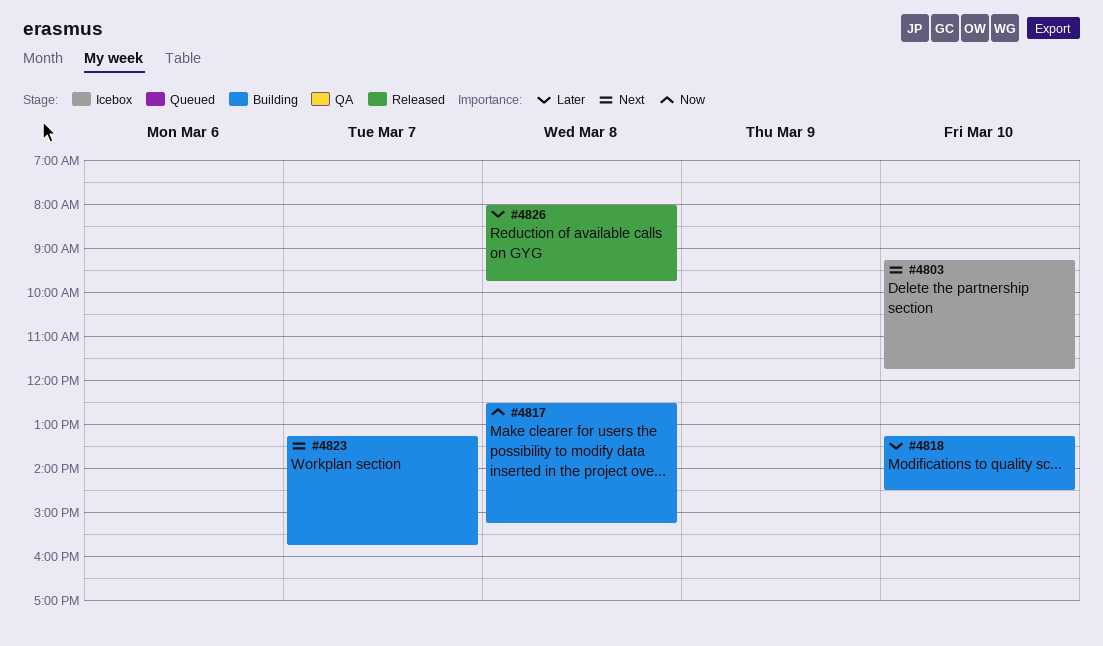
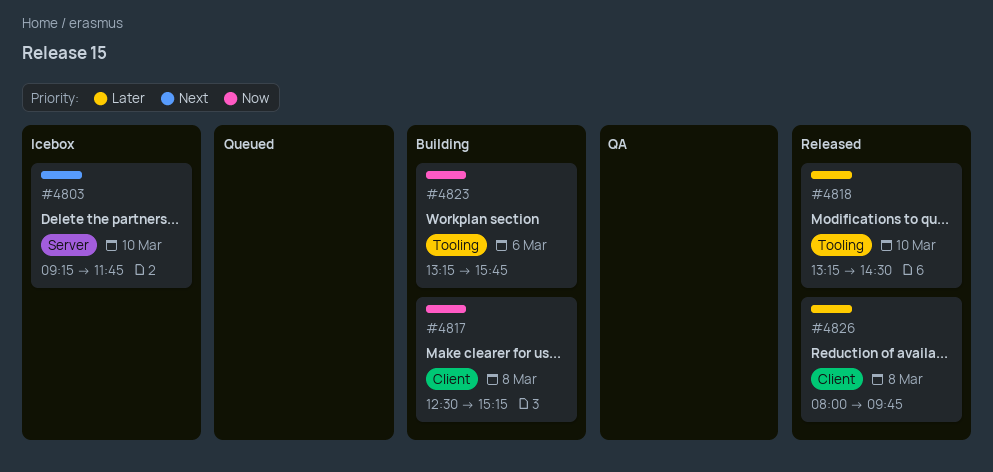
#4818, status: Building -> Released
#4823, priority: Next -> Now
#4823, day: Mar 7 -> Mar 6

